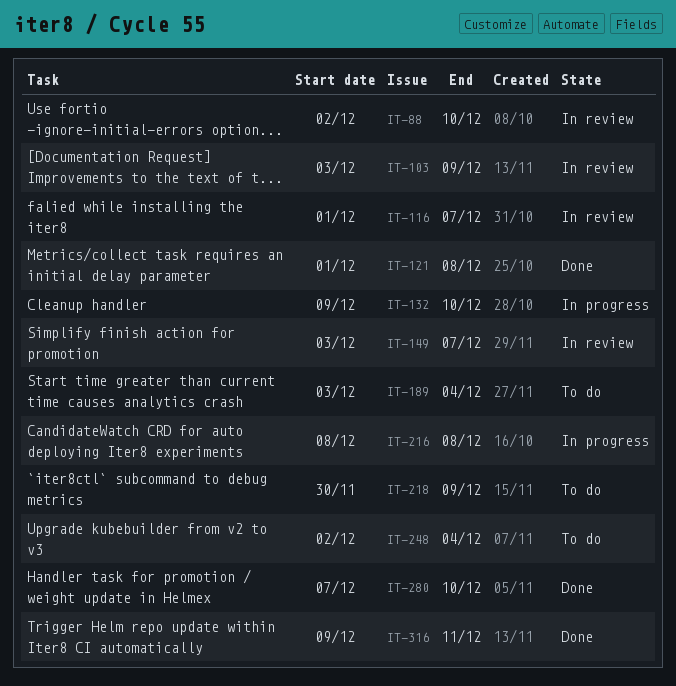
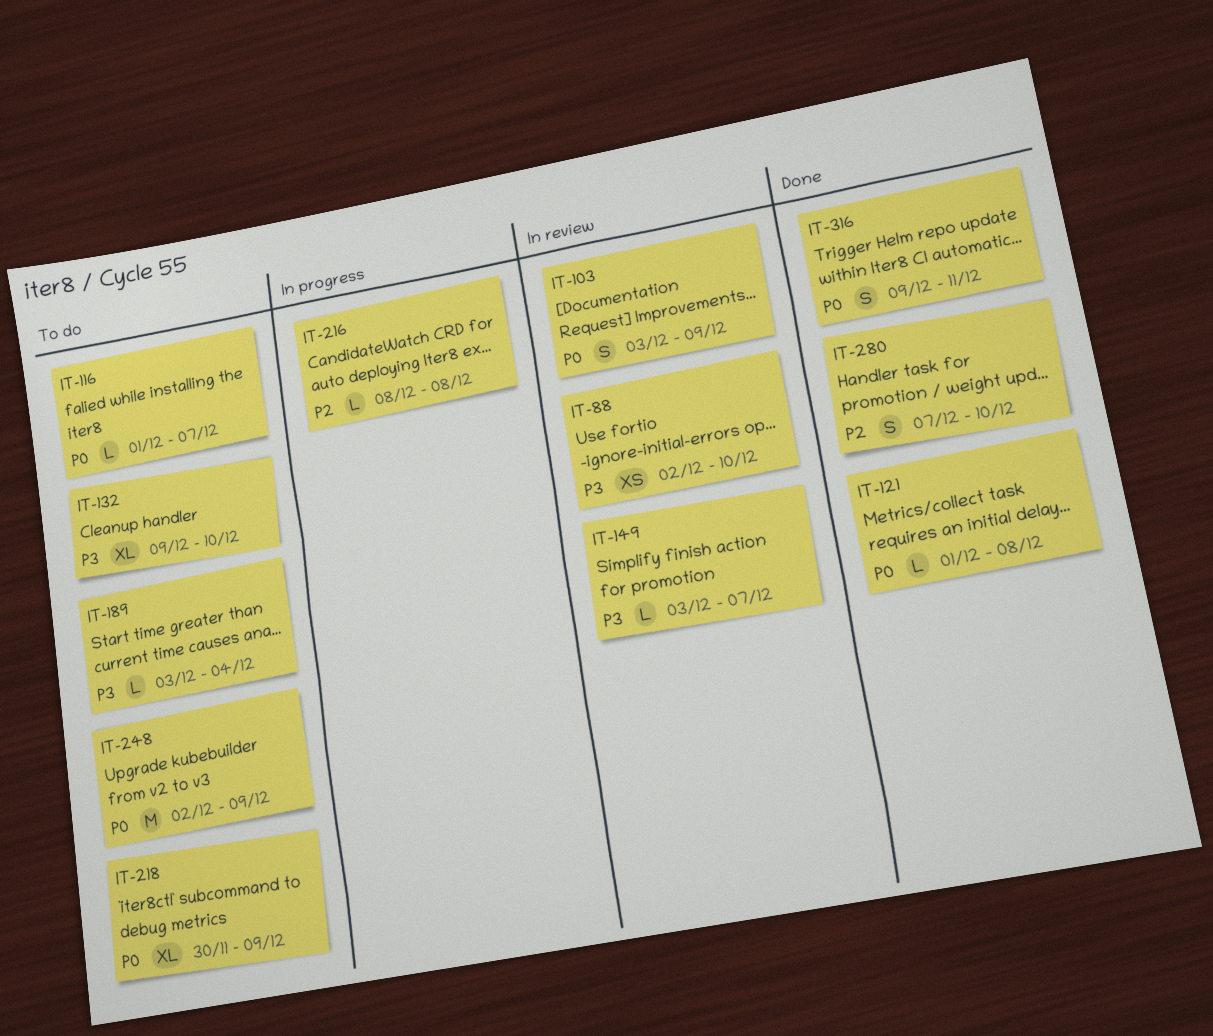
IT-116, status: In review -> To do
IT-132, status: In progress -> To do
IT-248, due: Dec 4 -> Dec 9

